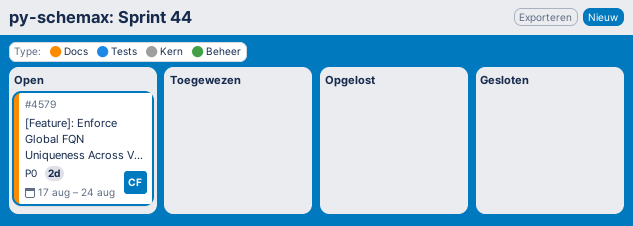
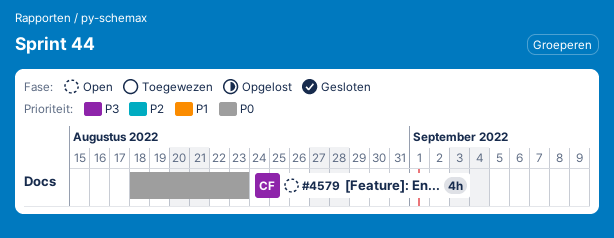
#4579, estimate: 2d -> 4h
#4579, start: Aug 17 -> Aug 18
#4579, due: Aug 24 -> Aug 23

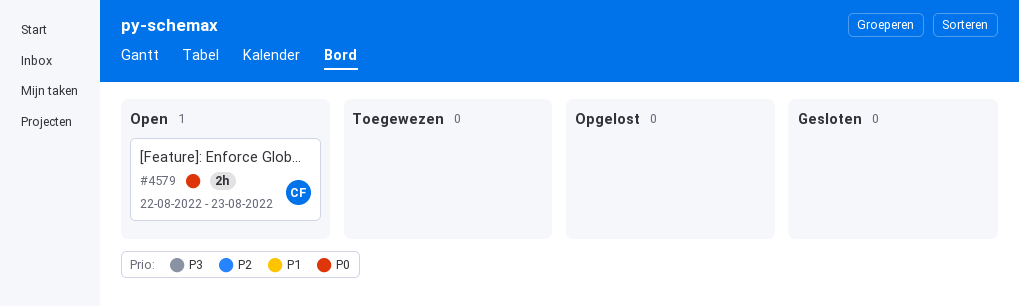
#4579, estimate: 4h -> 2h
#4579, start: Aug 18 -> Aug 22

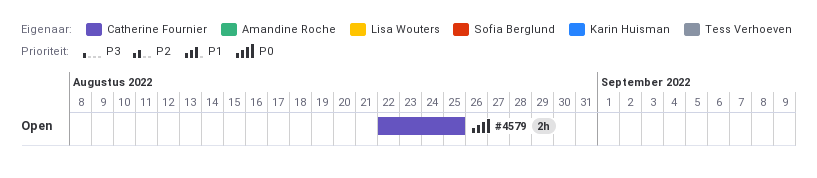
#4579, due: Aug 23 -> Aug 25

